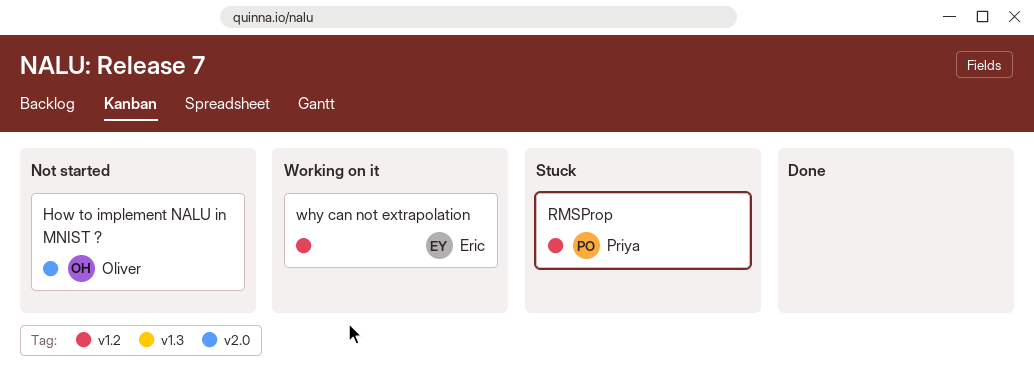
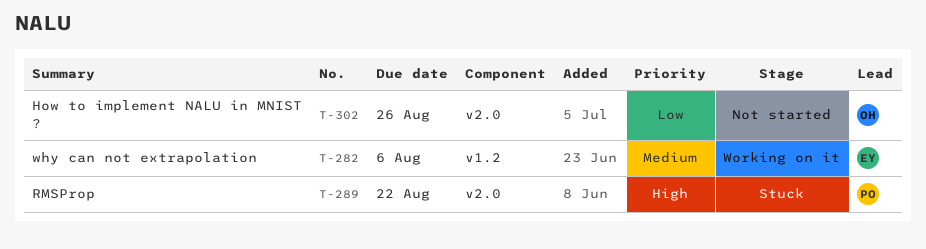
RMSProp, label: v1.2 -> v2.0

